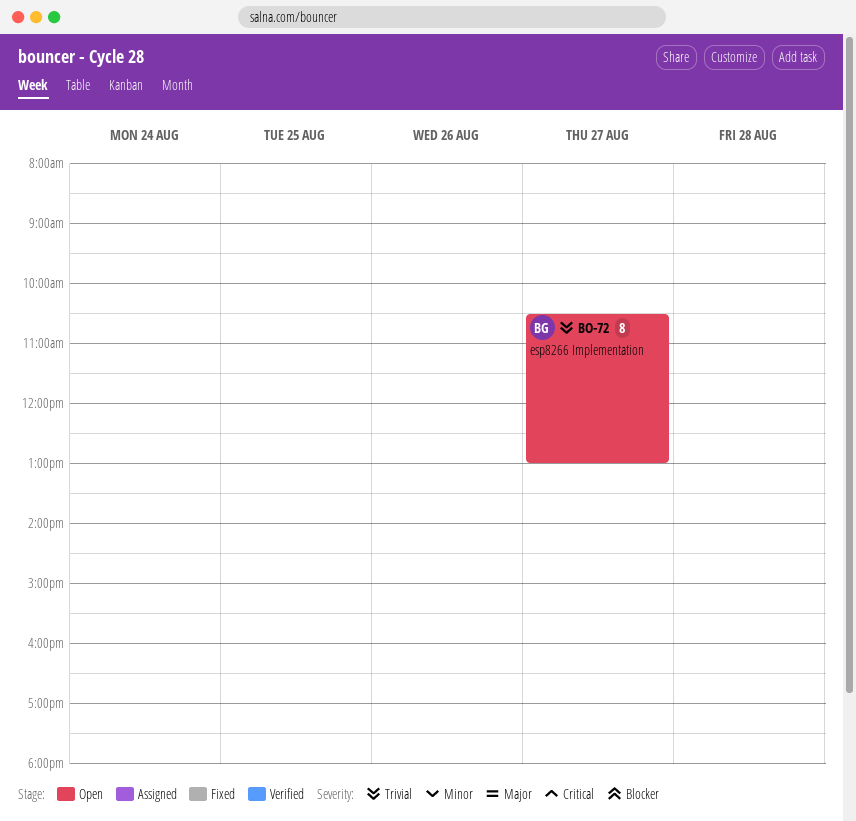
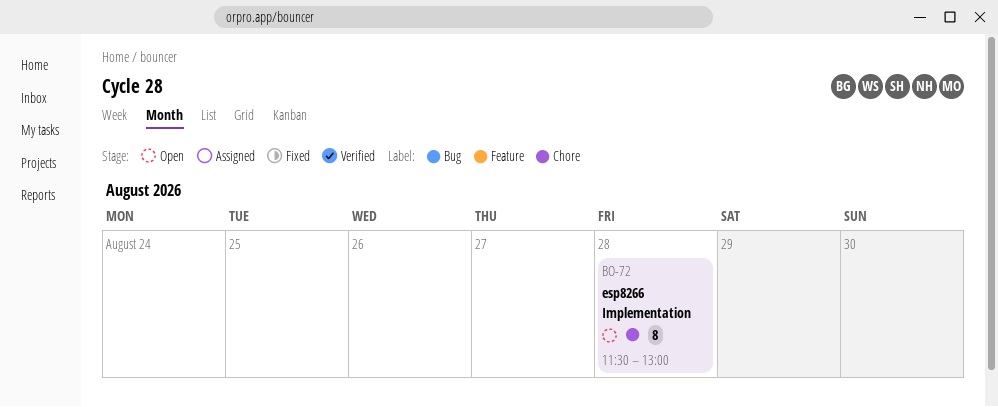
BO-72, day: Aug 27 -> Aug 28
BO-72, begins: 10:30 -> 11:30

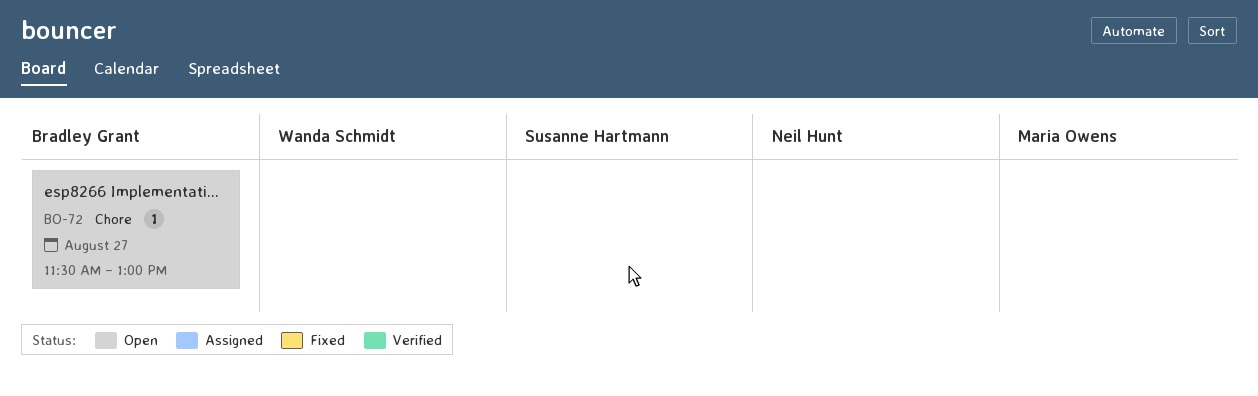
BO-72, estimate: 8 -> 1
BO-72, day: Aug 28 -> Aug 27

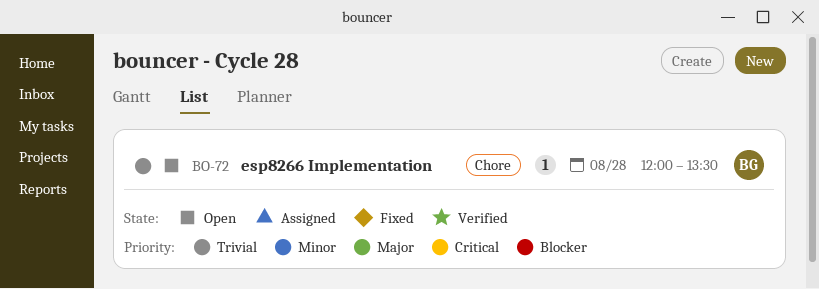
BO-72, day: Aug 27 -> Aug 28
BO-72, begins: 11:30 -> 12:00
BO-72, ends: 13:00 -> 13:30

